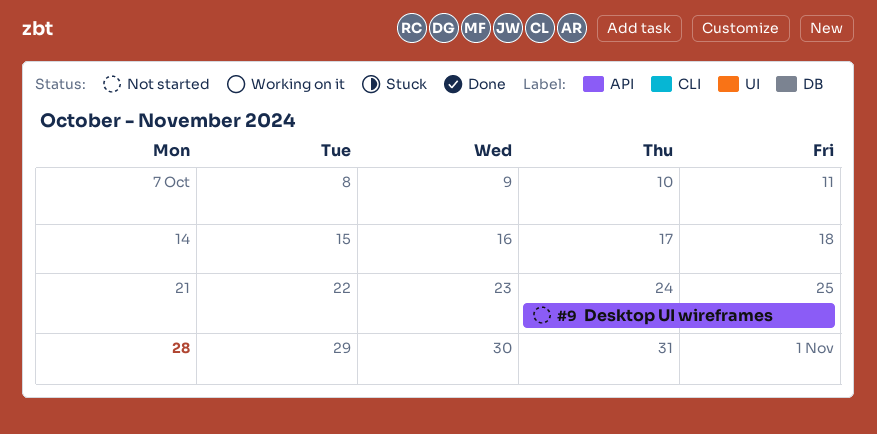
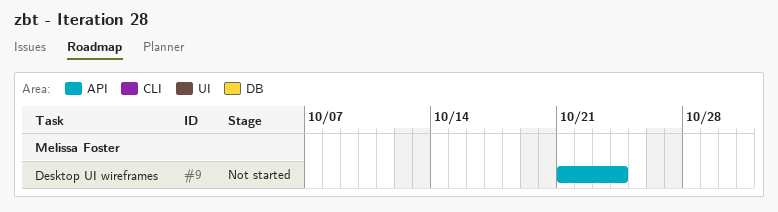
#9, start: Oct 24 -> Oct 21
#9, due: Oct 25 -> Oct 24

